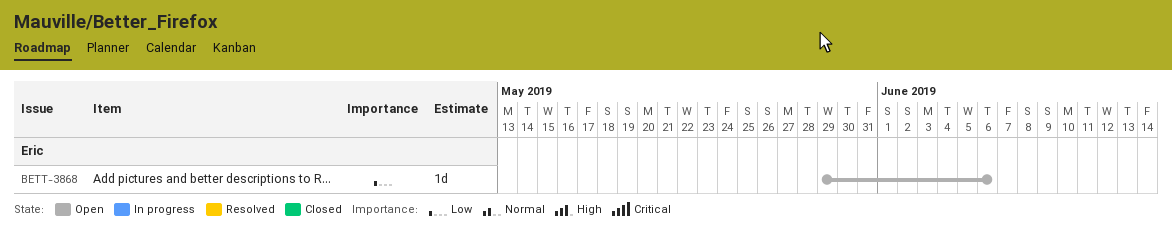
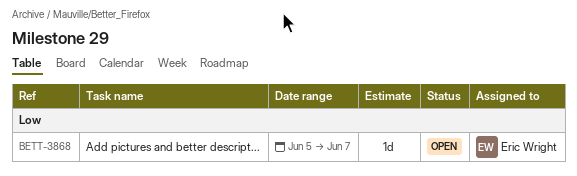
BETT-3868, start: May 29 -> Jun 5
BETT-3868, due: Jun 6 -> Jun 7

